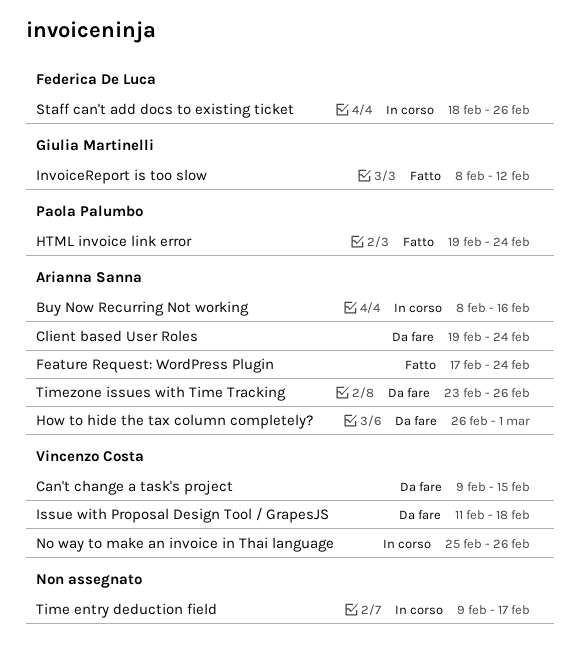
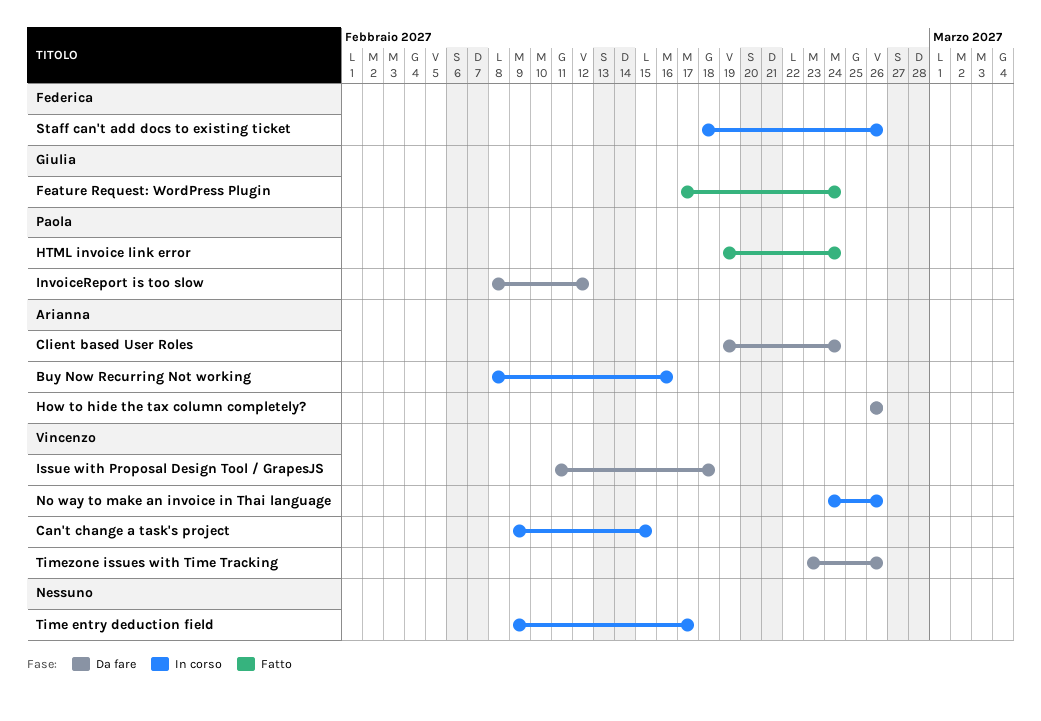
Can't change a task's project, status: Da fare -> In corso
Feature Request: WordPress Plugin, owner: Arianna Sanna -> Giulia Martinelli
How to hide the tax column completely?, due: Mar 1 -> Feb 26
InvoiceReport is too slow, status: Fatto -> Da fare
InvoiceReport is too slow, owner: Giulia Martinelli -> Paola Palumbo
No way to make an invoice in Thai language, start: Feb 25 -> Feb 24
Timezone issues with Time Tracking, owner: Arianna Sanna -> Vincenzo Costa

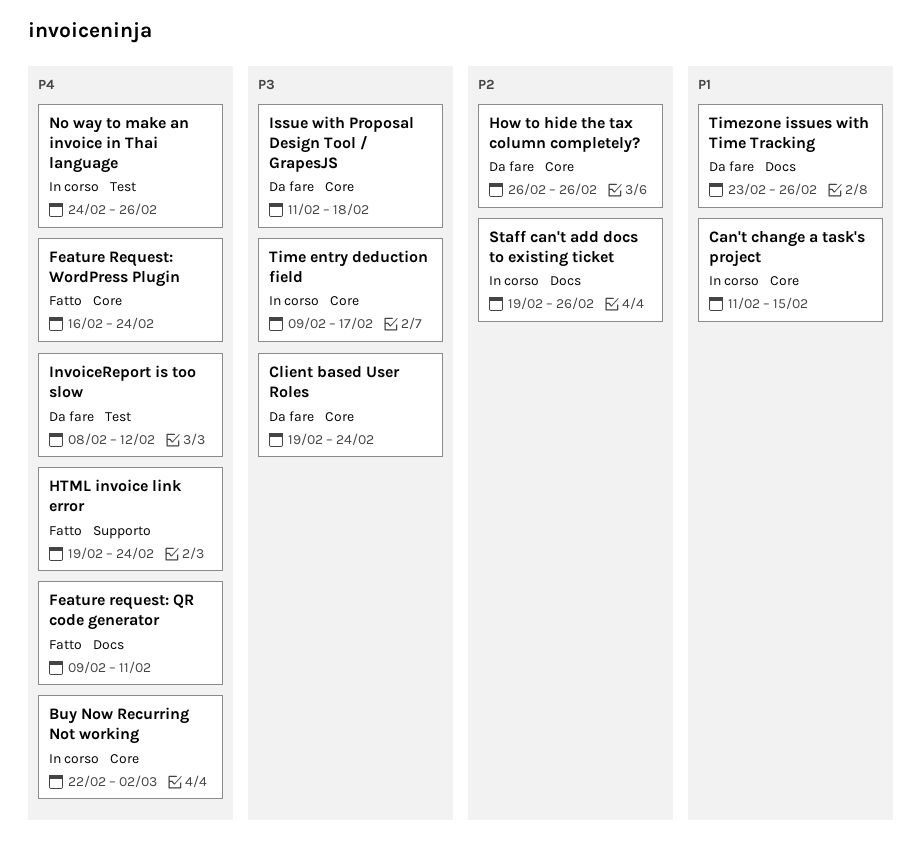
Buy Now Recurring Not working, start: Feb 8 -> Feb 22
Buy Now Recurring Not working, due: Feb 16 -> Mar 2
Can't change a task's project, start: Feb 9 -> Feb 11
Feature request: QR code generator: none -> present
Feature Request: WordPress Plugin, start: Feb 17 -> Feb 16
Staff can't add docs to existing ticket, start: Feb 18 -> Feb 19

